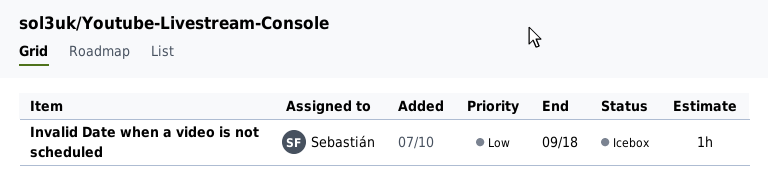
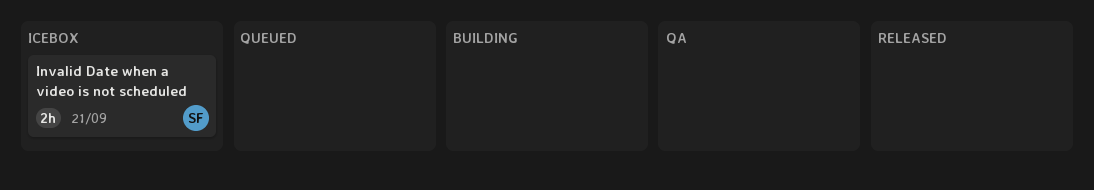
Invalid Date when a video is not scheduled, estimate: 1h -> 2h
Invalid Date when a video is not scheduled, due: Sep 18 -> Sep 21

